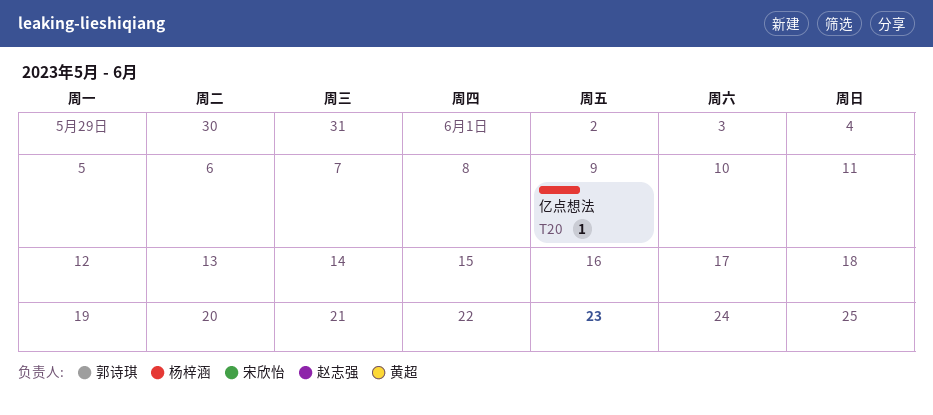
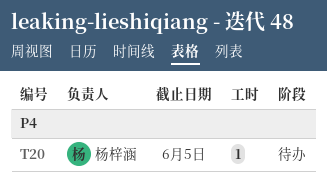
T20, due: Jun 9 -> Jun 5

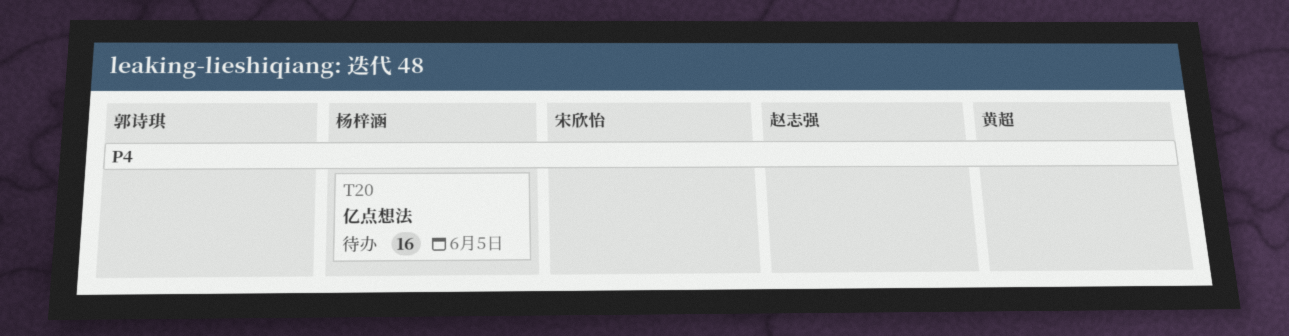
T20, estimate: 1 -> 16

